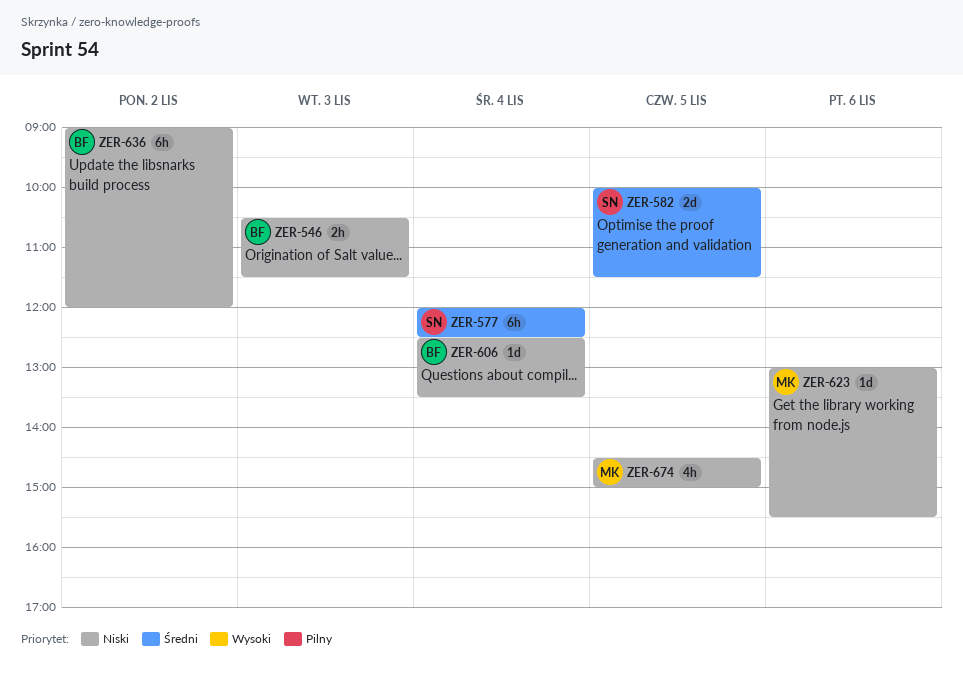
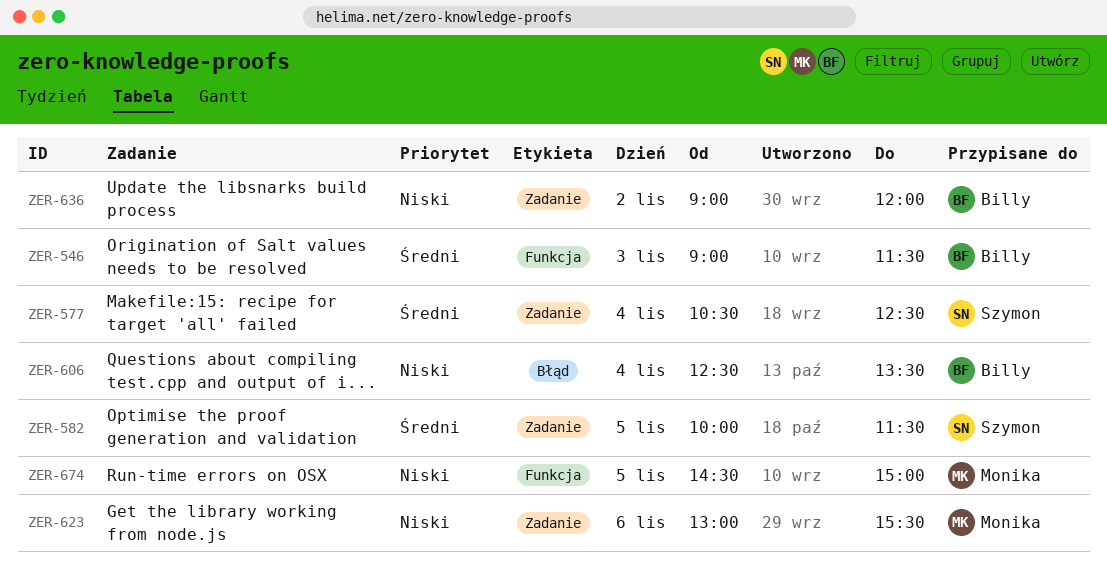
ZER-546, priority: Niski -> Średni
ZER-546, begins: 10:30 -> 09:00
ZER-577, begins: 12:00 -> 10:30

